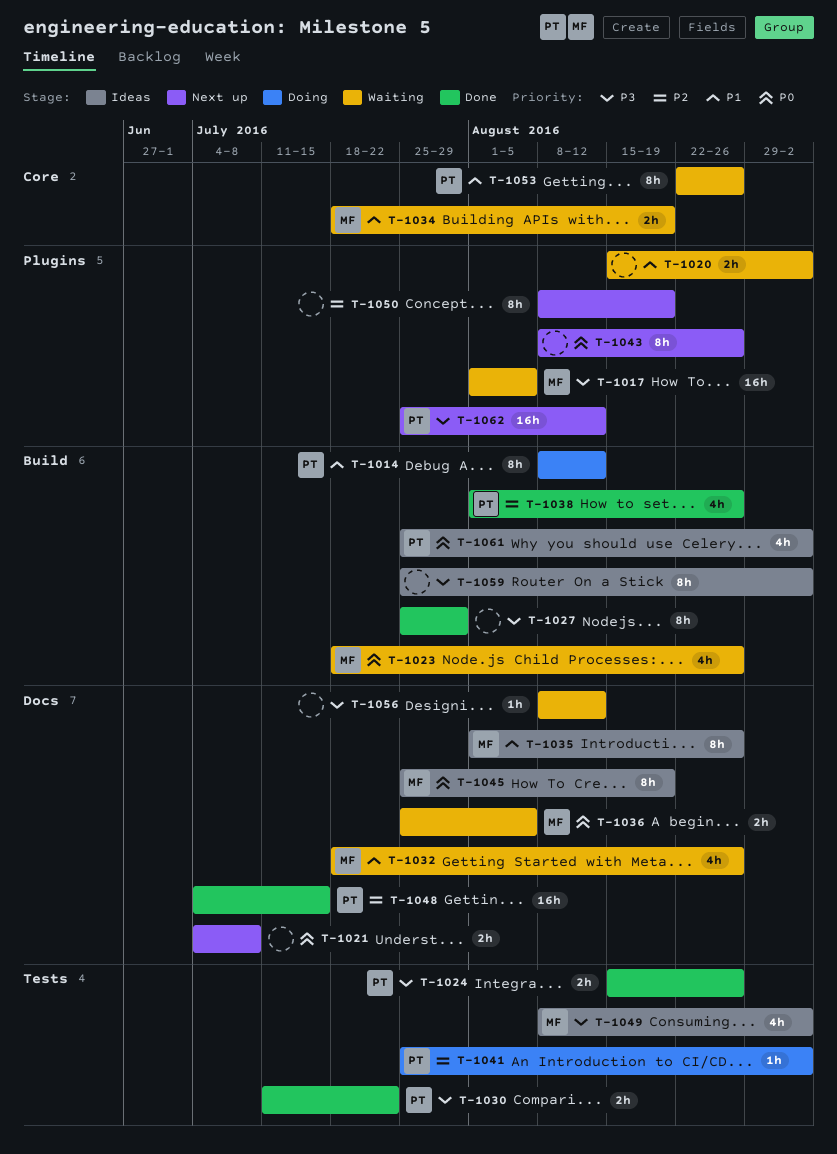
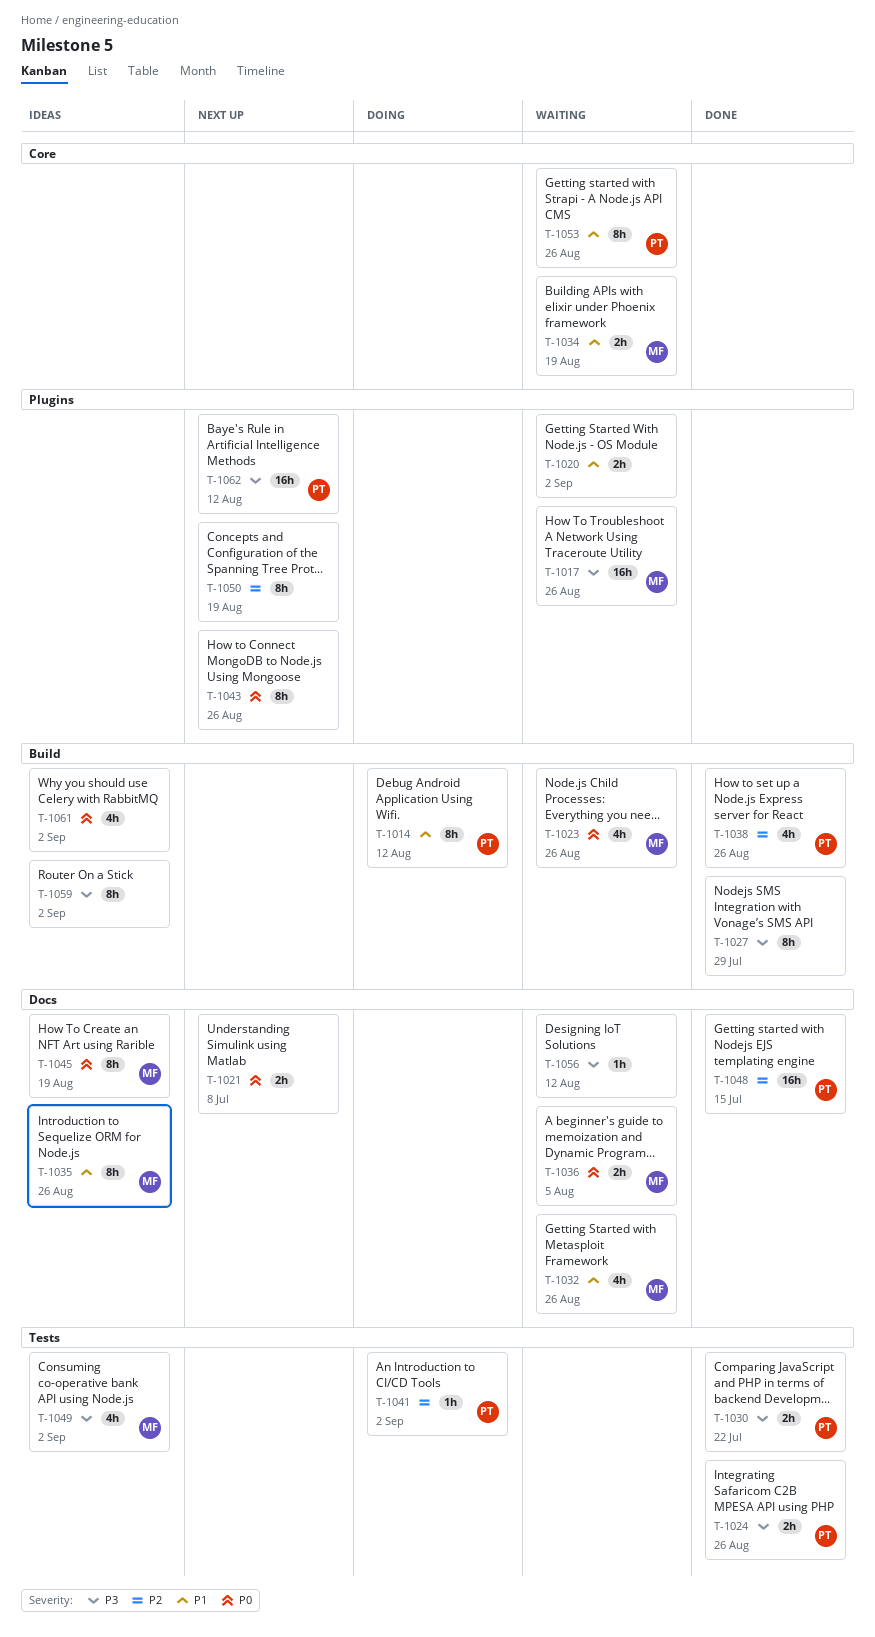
T-1017, due: Aug 5 -> Aug 26
T-1061, owner: PT -> none

